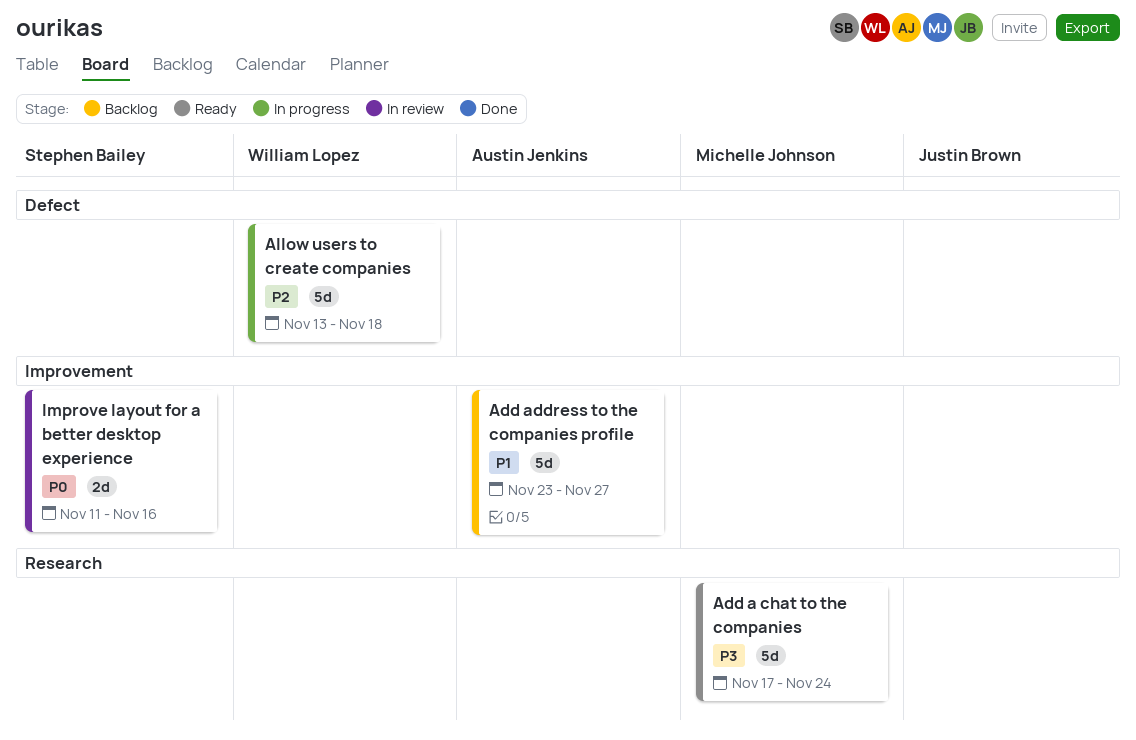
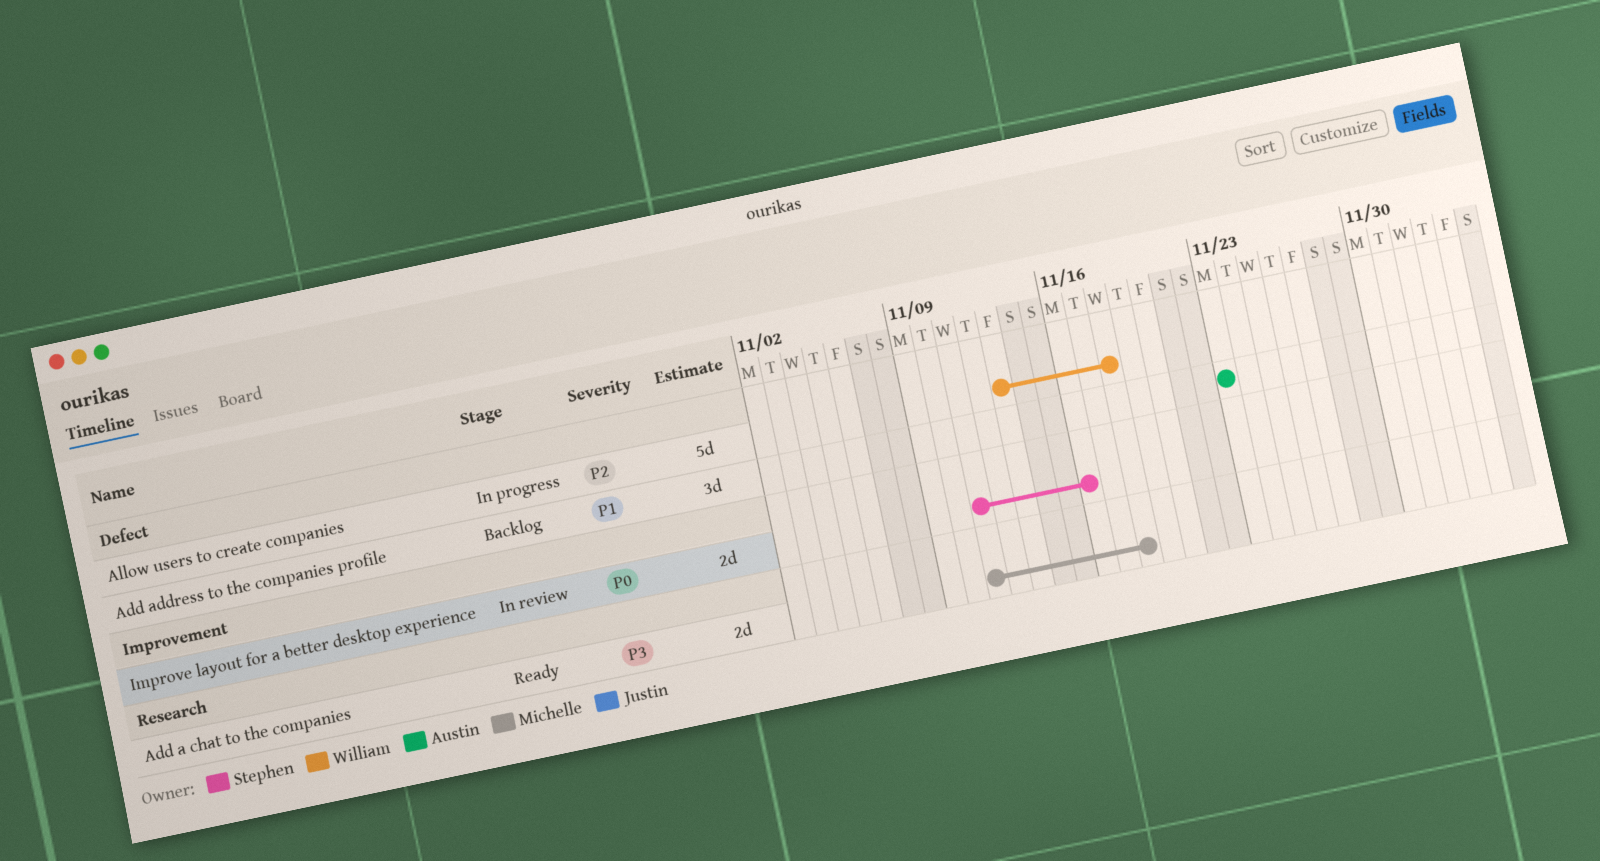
Add a chat to the companies, estimate: 5d -> 2d
Add a chat to the companies, start: Nov 17 -> Nov 11
Add a chat to the companies, due: Nov 24 -> Nov 18
Add address to the companies profile, label: Improvement -> Defect
Add address to the companies profile, estimate: 5d -> 3d
Add address to the companies profile, due: Nov 27 -> Nov 23

